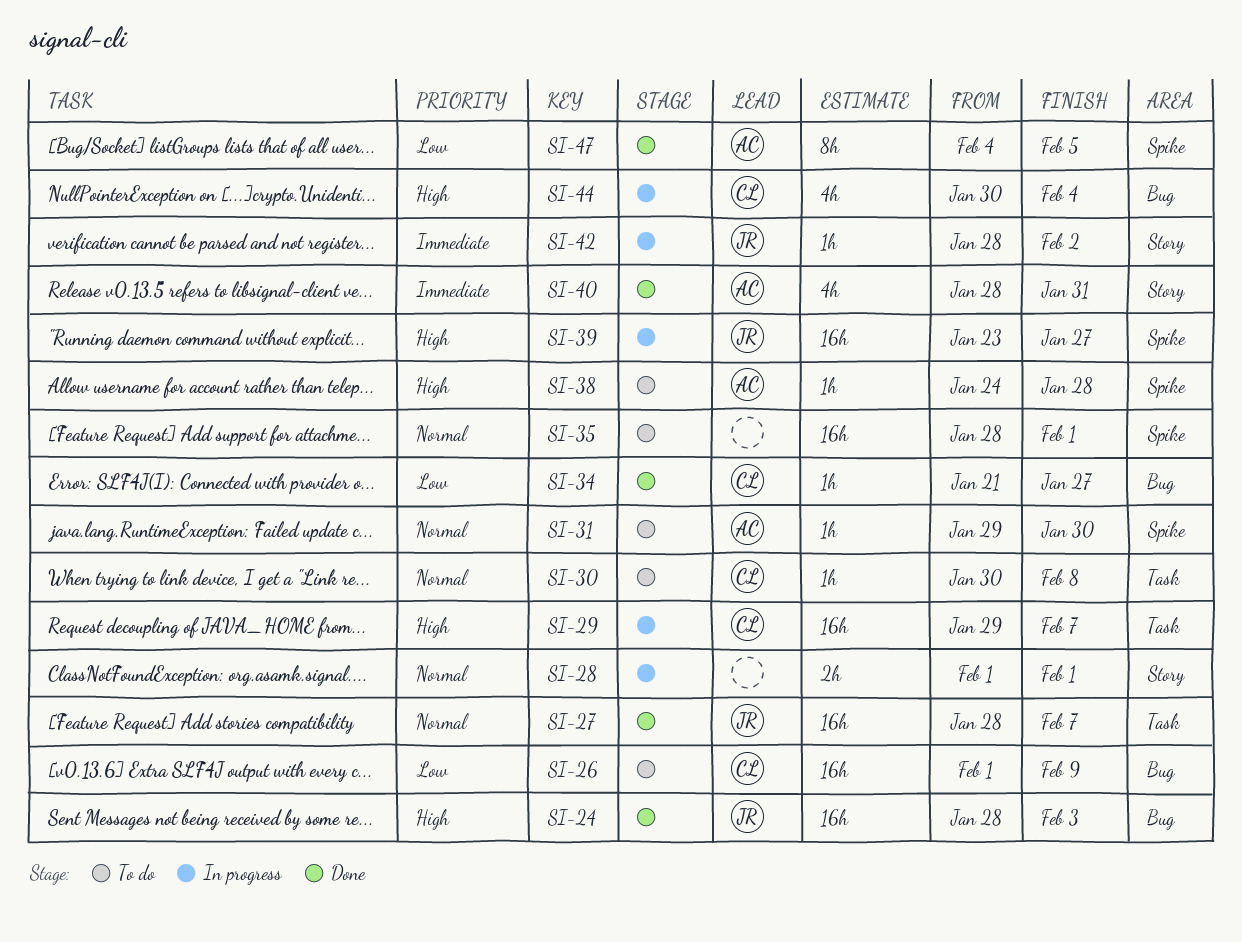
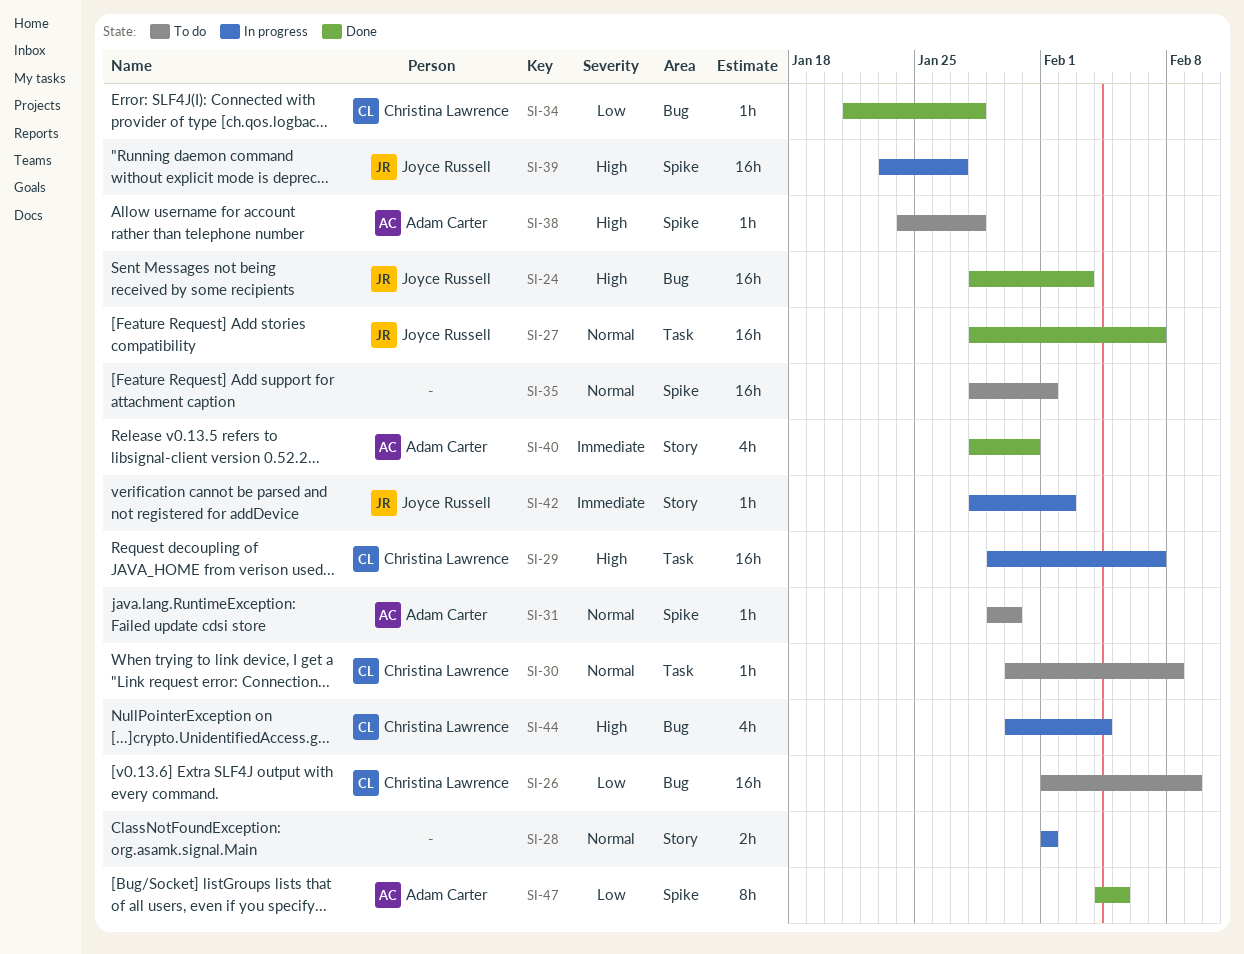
SI-34, due: Jan 27 -> Jan 28

